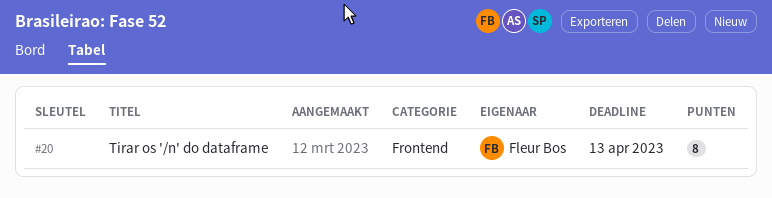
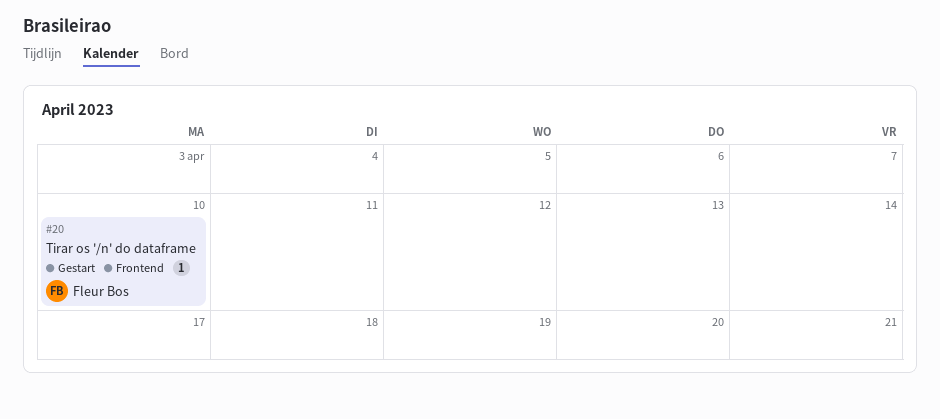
#20, estimate: 8 -> 1
#20, due: Apr 13 -> Apr 10

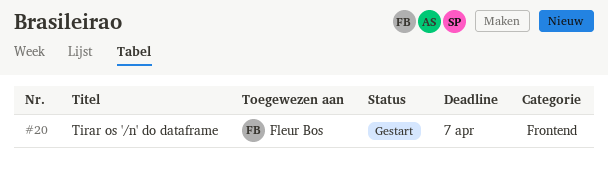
#20, due: Apr 10 -> Apr 7

